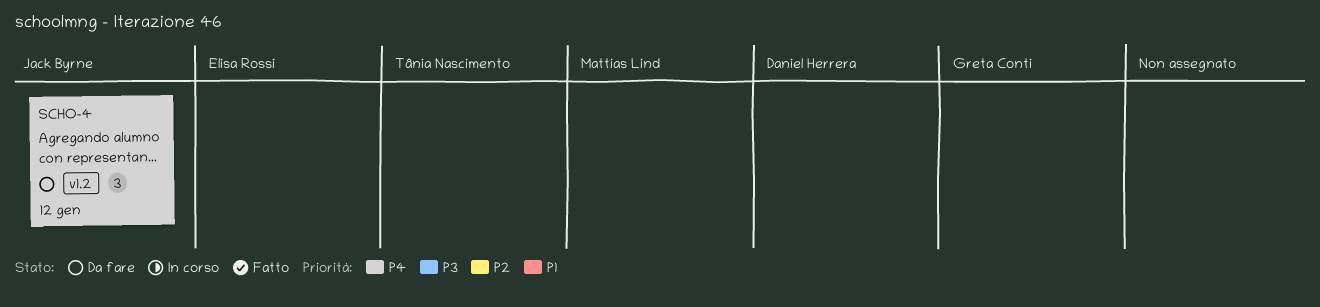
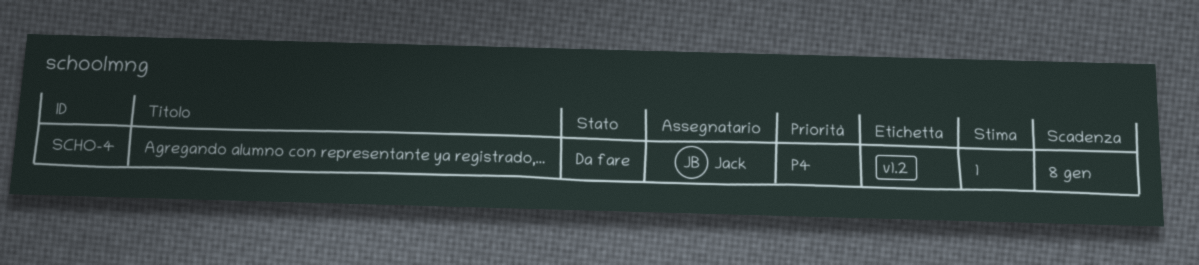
SCHO-4, estimate: 3 -> 1
SCHO-4, due: Jan 12 -> Jan 8

